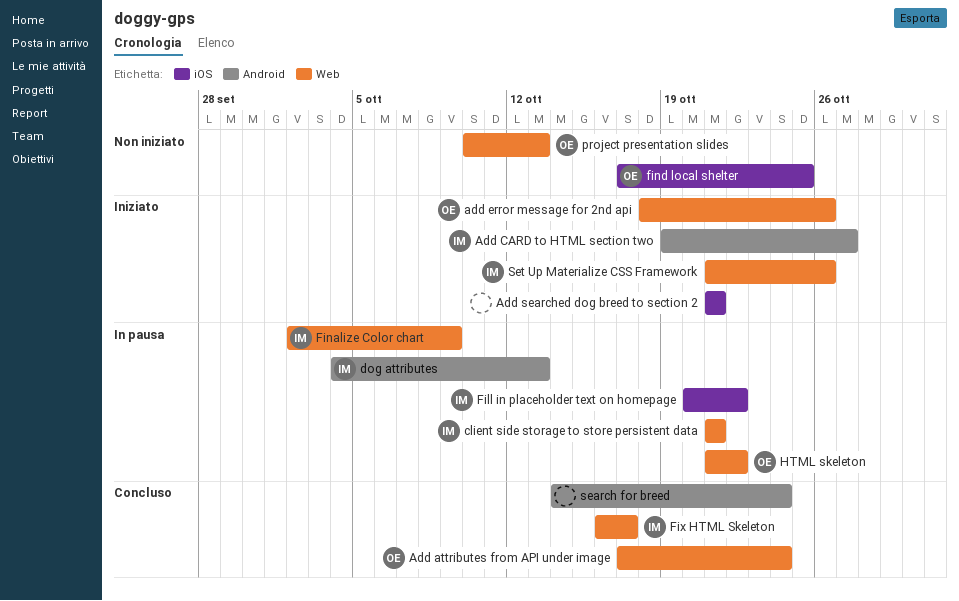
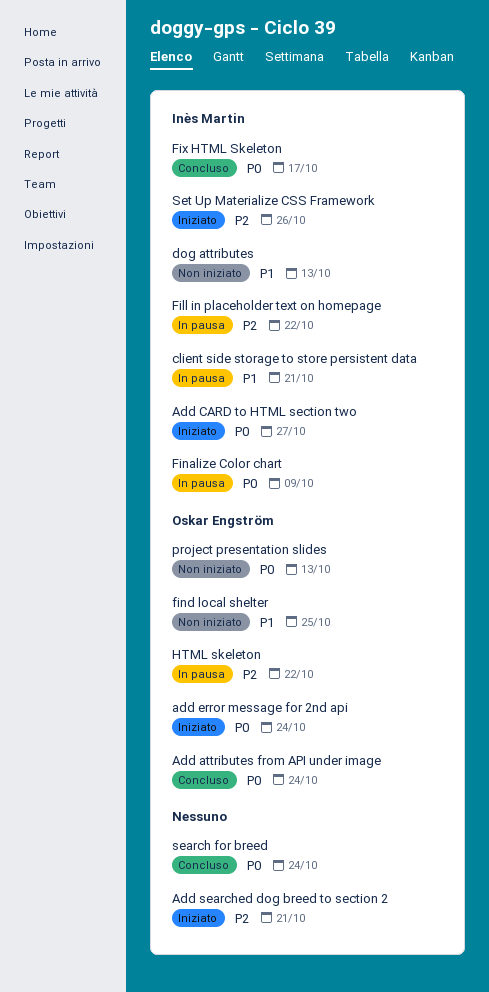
add error message for 2nd api, due: Oct 26 -> Oct 24
dog attributes, status: In pausa -> Non iniziato

